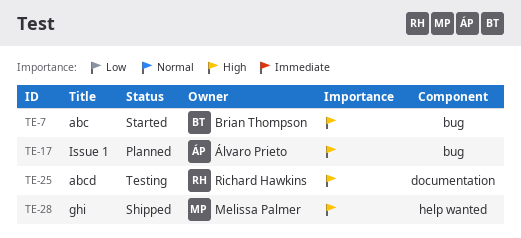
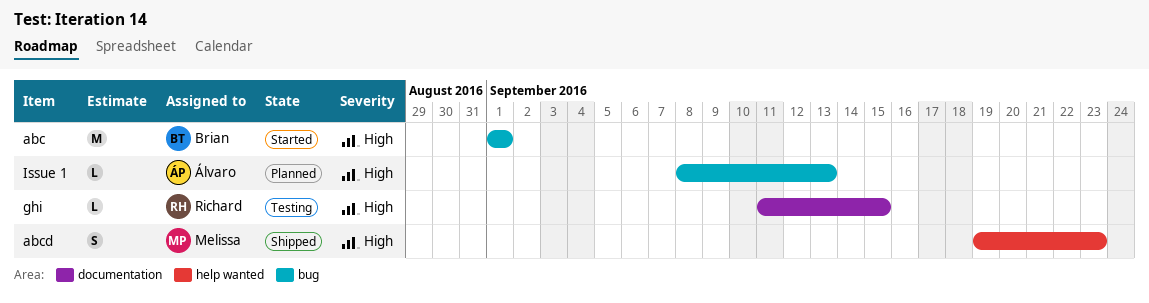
abcd, status: Testing -> Shipped
abcd, owner: Richard Hawkins -> Melissa Palmer
abcd, label: documentation -> help wanted
ghi, status: Shipped -> Testing
ghi, owner: Melissa Palmer -> Richard Hawkins
ghi, label: help wanted -> documentation

